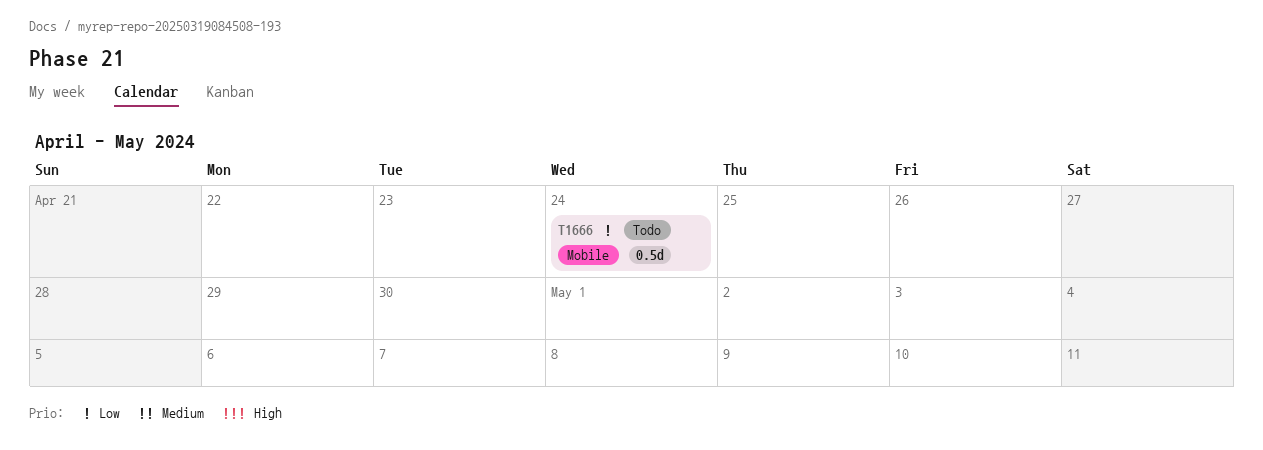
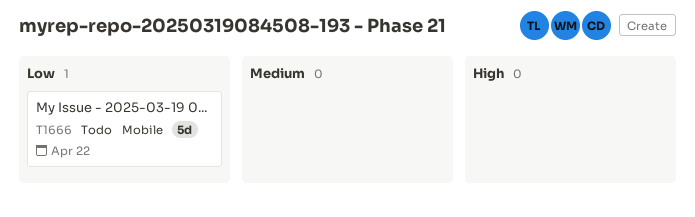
T1666, estimate: 0.5d -> 5d
T1666, due: Apr 24 -> Apr 22

